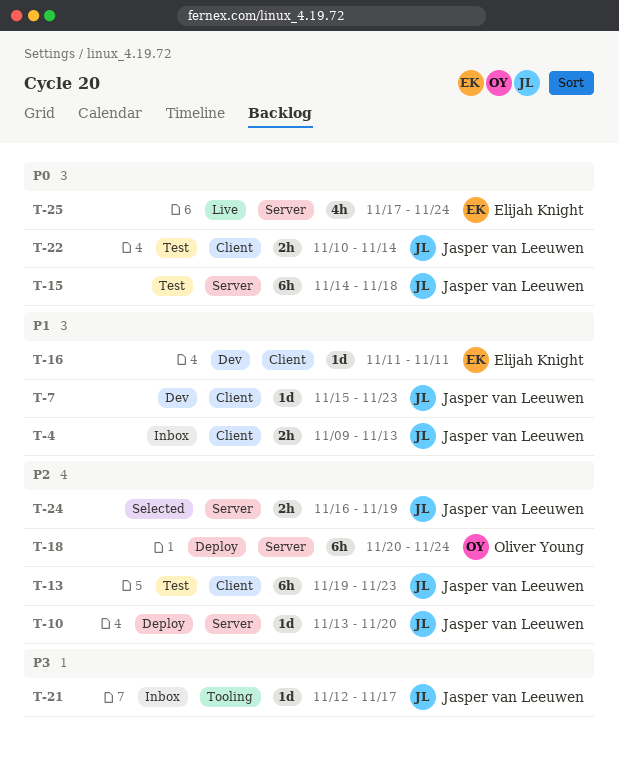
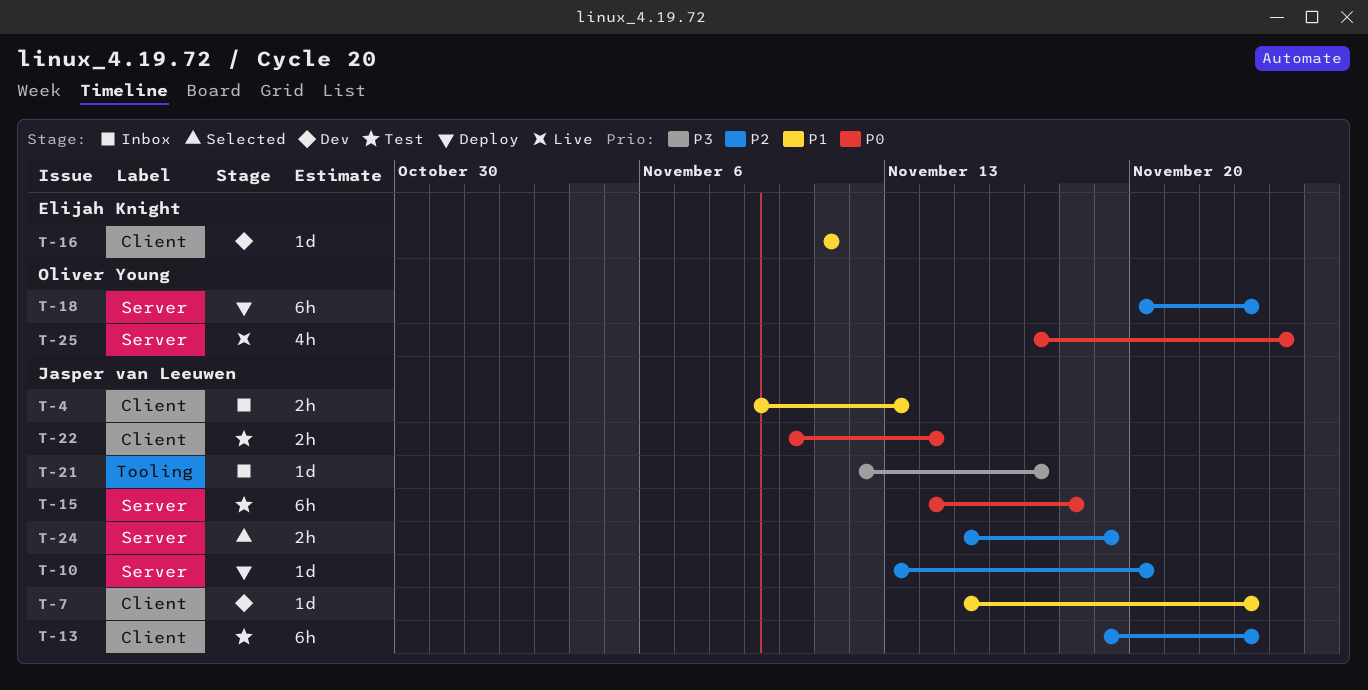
T-18, due: Nov 24 -> Nov 23
T-24, start: Nov 16 -> Nov 15
T-25, owner: Elijah Knight -> Oliver Young

